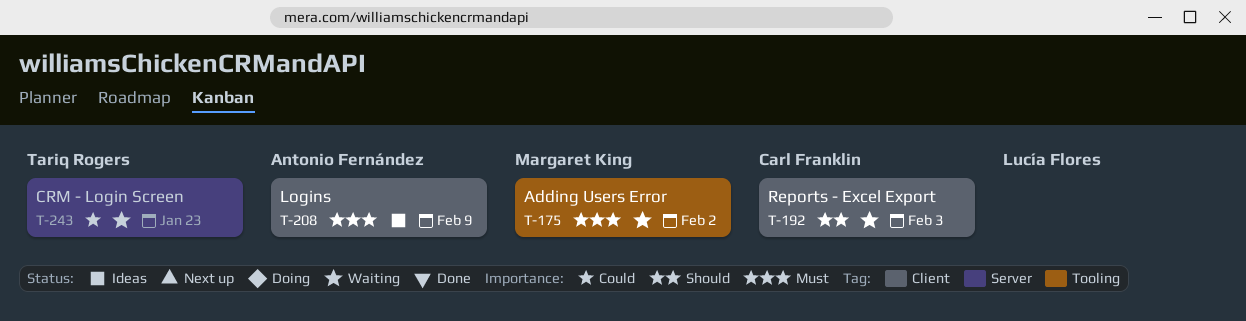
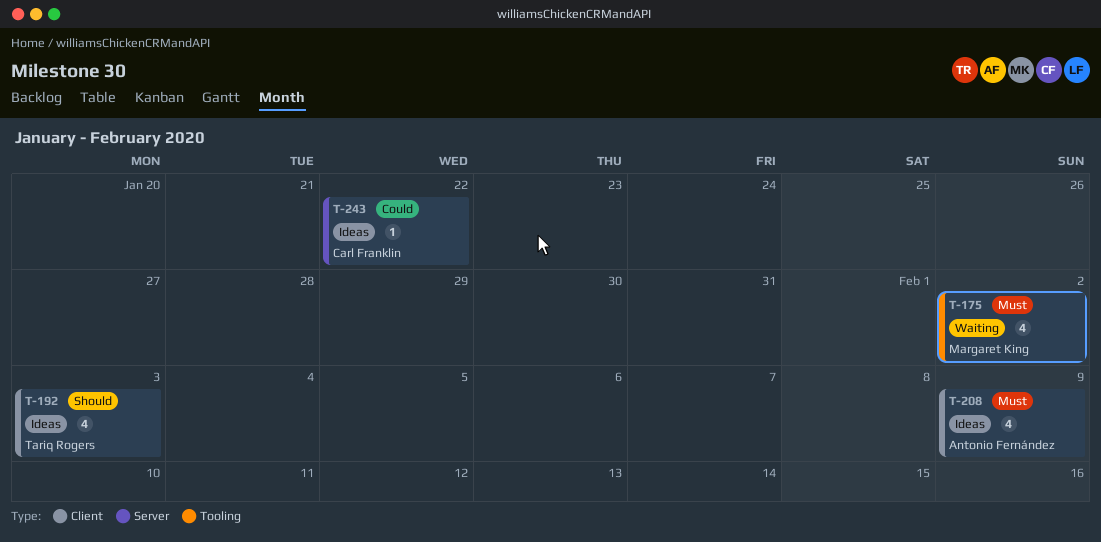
T-192, status: Waiting -> Ideas
T-192, owner: Carl Franklin -> Tariq Rogers
T-243, status: Waiting -> Ideas
T-243, owner: Tariq Rogers -> Carl Franklin
T-243, due: Jan 23 -> Jan 22

